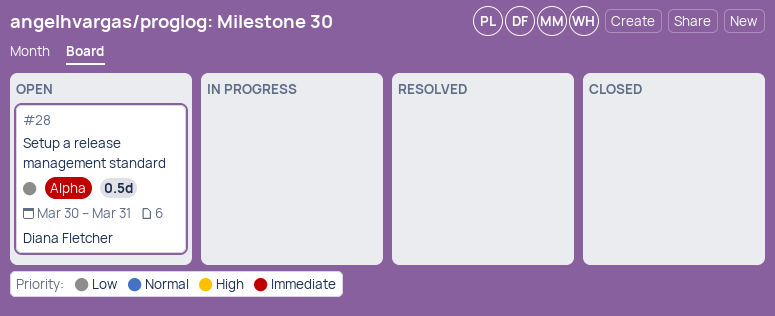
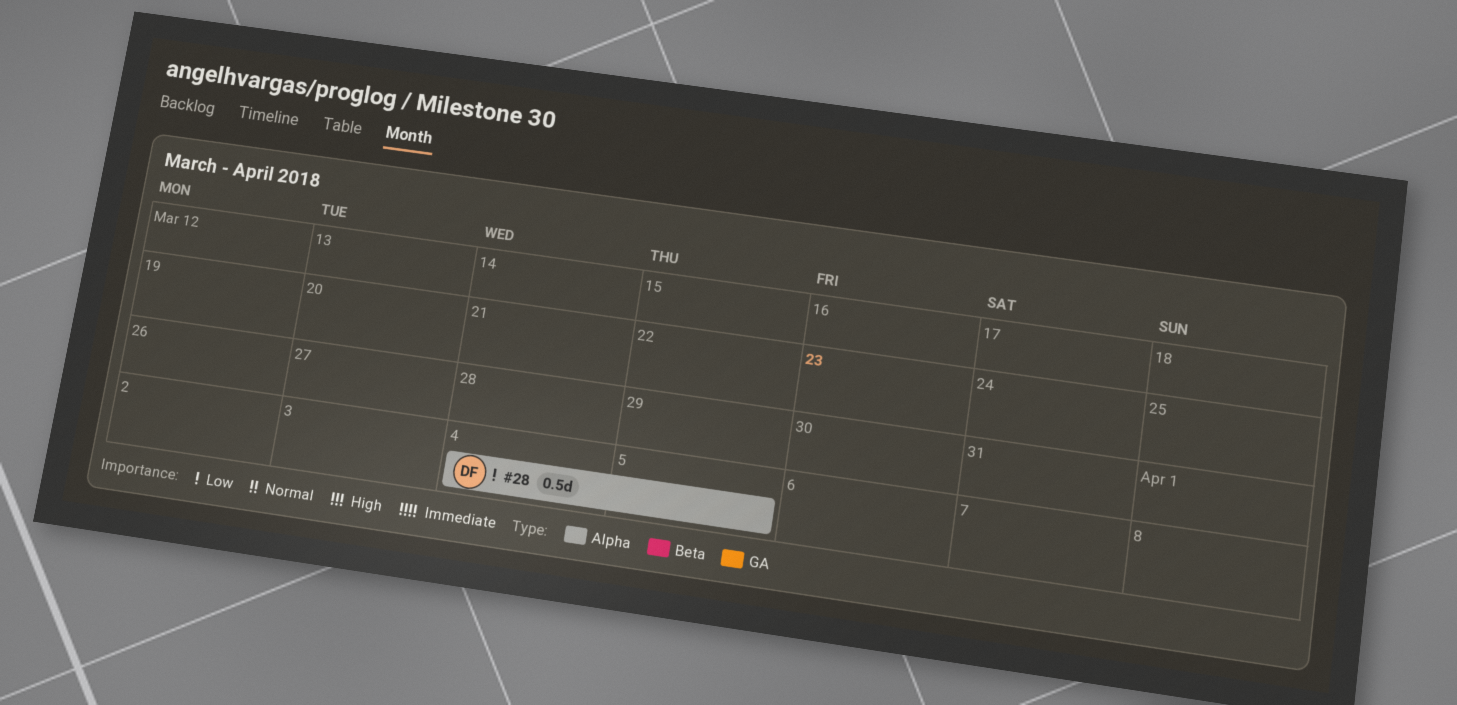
#28, start: Mar 30 -> Apr 4
#28, due: Mar 31 -> Apr 5

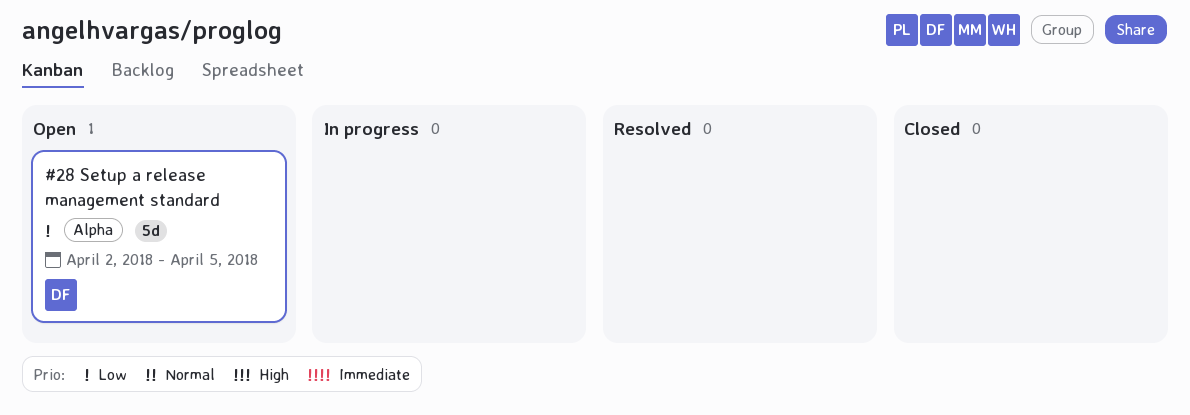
#28, estimate: 0.5d -> 5d
#28, start: Apr 4 -> Apr 2

